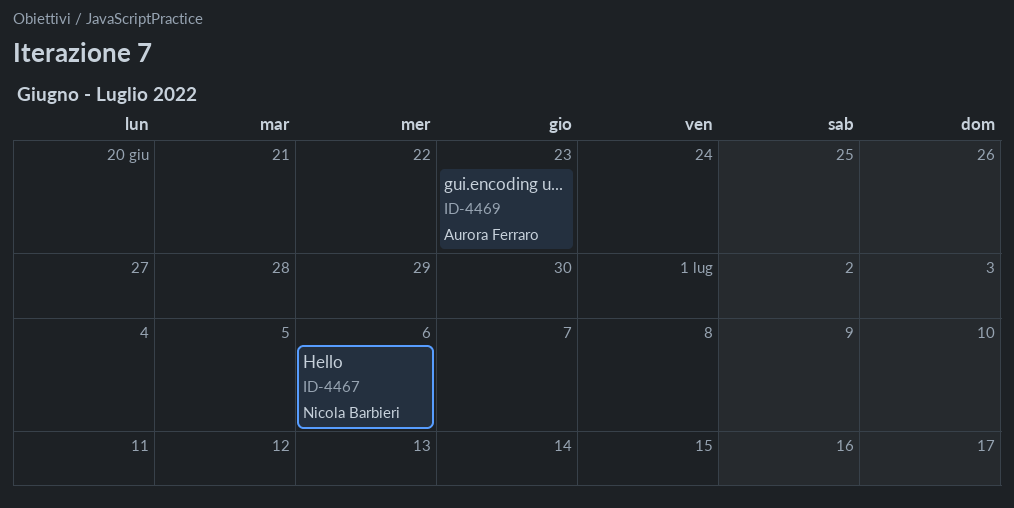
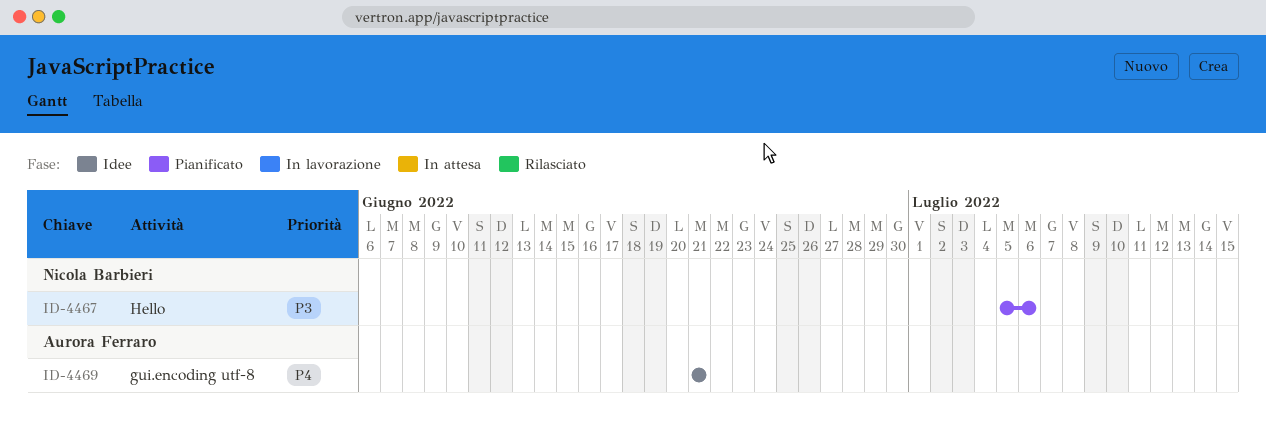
ID-4469, due: Jun 23 -> Jun 21

